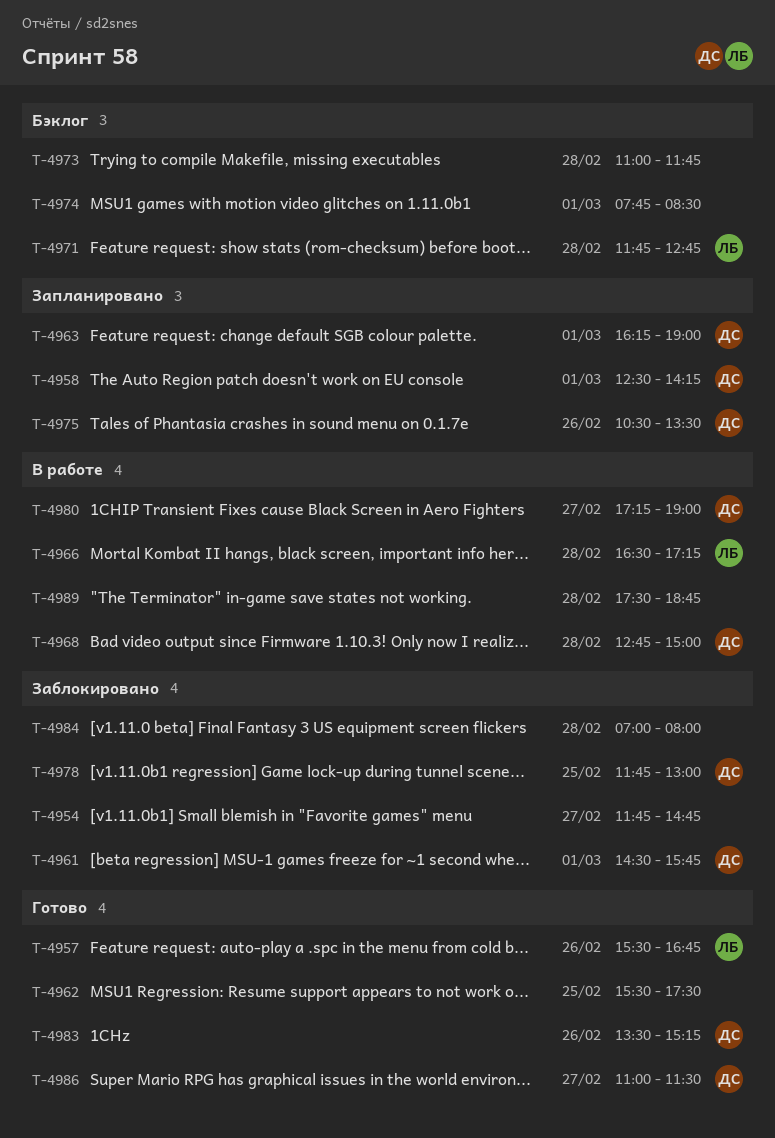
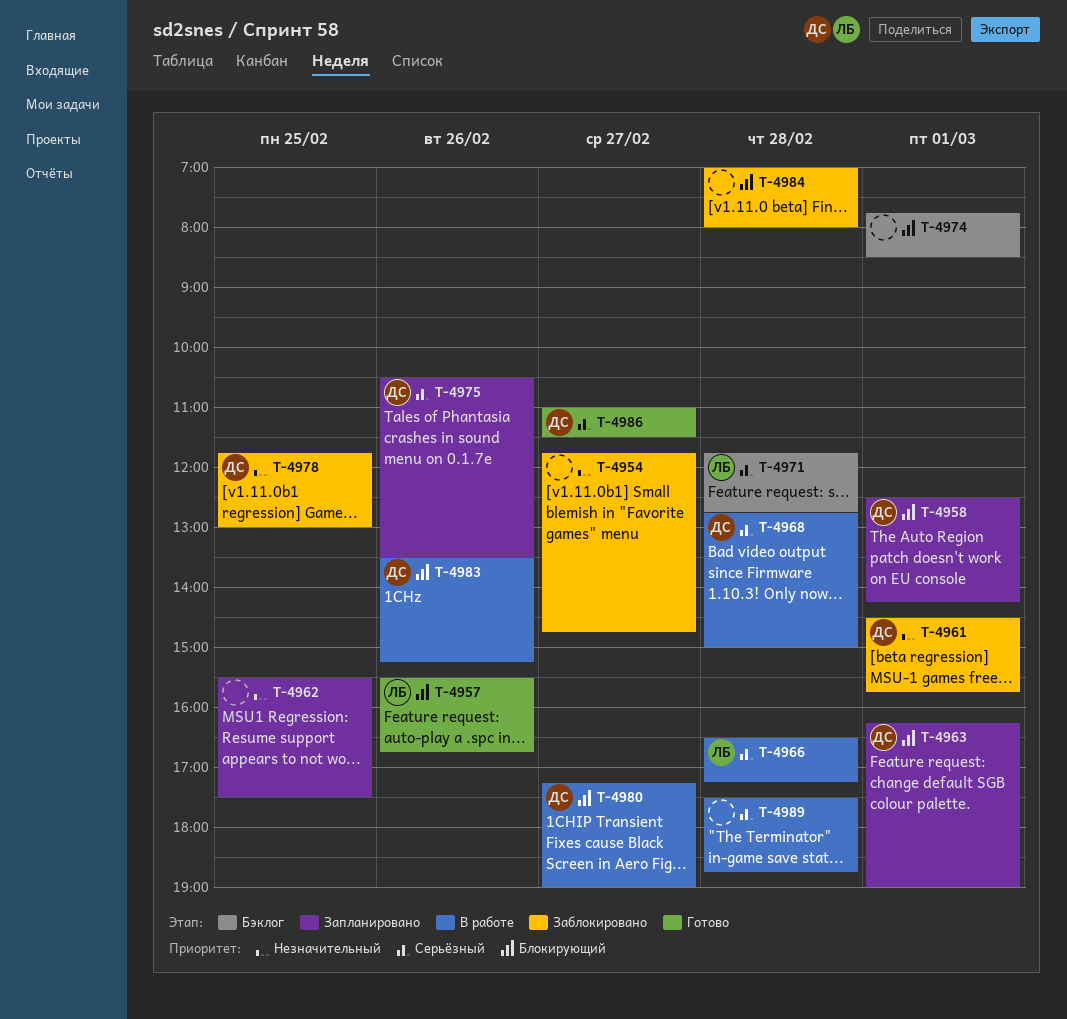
T-4962, status: Готово -> Запланировано
T-4973: present -> none
T-4983, status: Готово -> В работе

